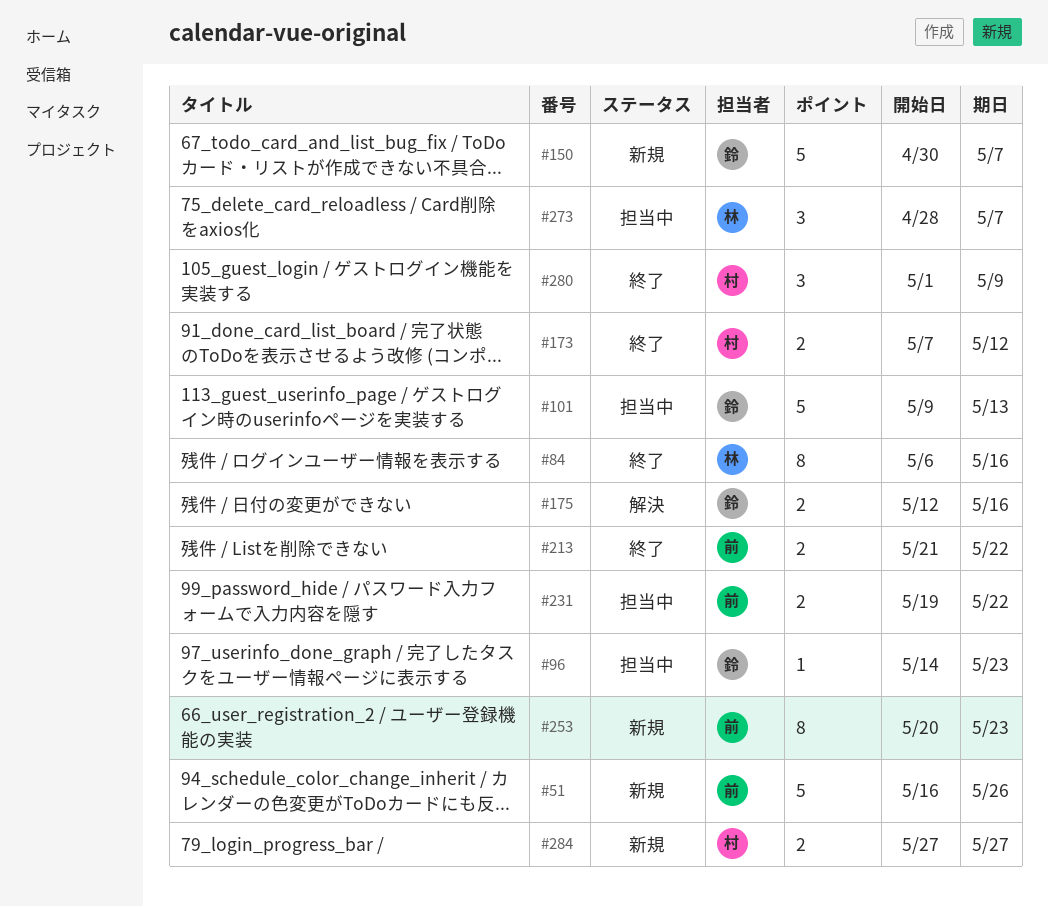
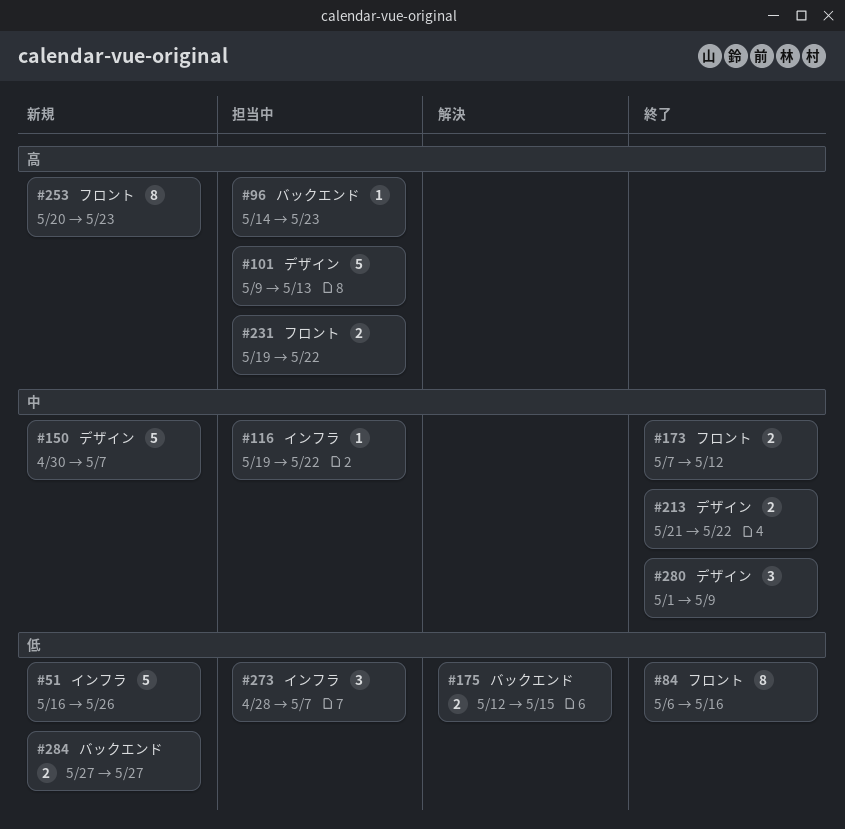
#116: none -> present
#175, due: May 16 -> May 15

